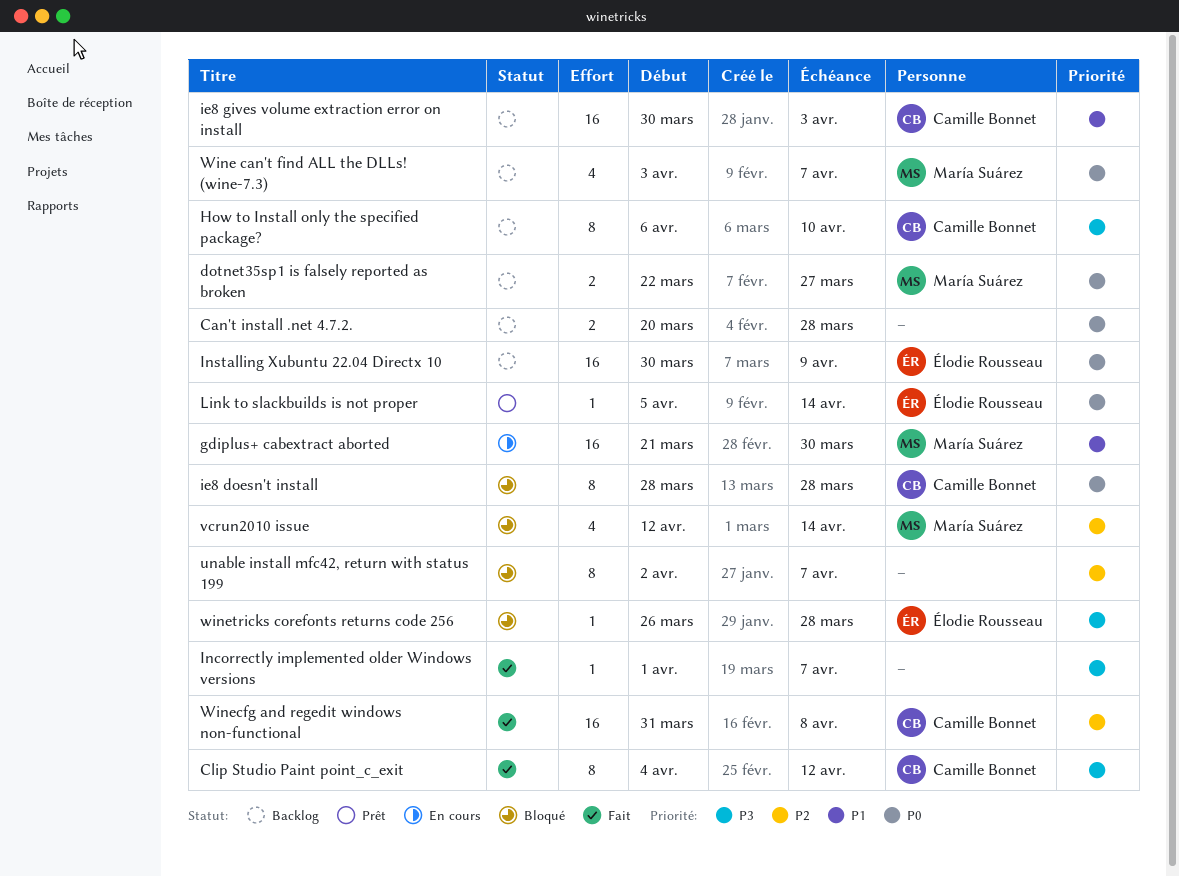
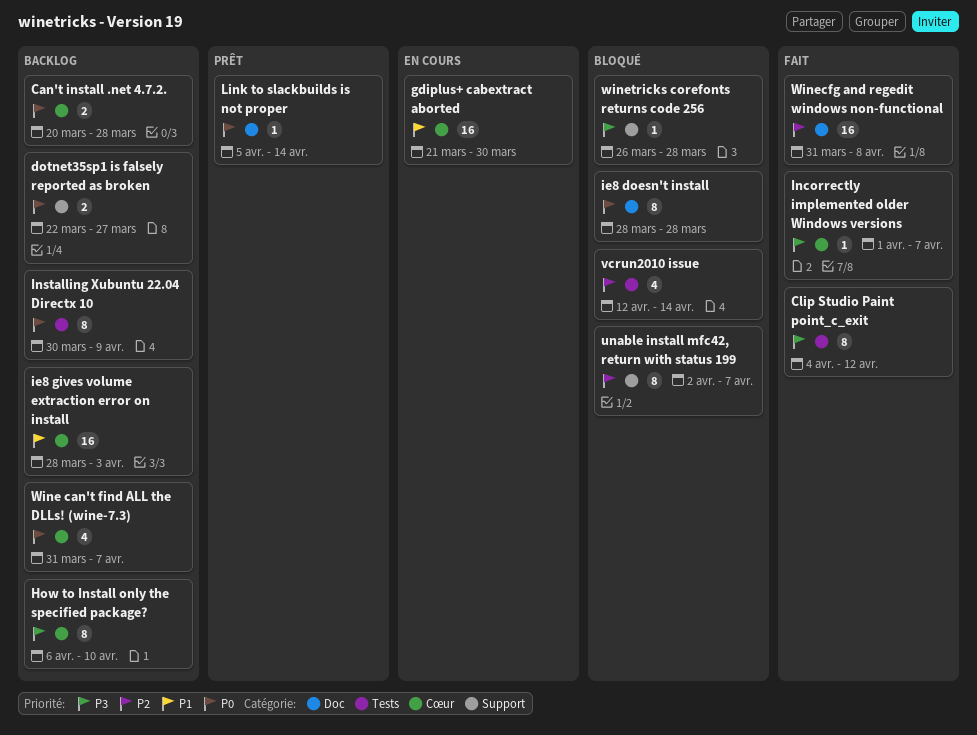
ie8 gives volume extraction error on install, start: Mar 30 -> Mar 28
Installing Xubuntu 22.04 Directx 10, estimate: 16 -> 8
Wine can't find ALL the DLLs! (wine-7.3), start: Apr 3 -> Mar 31

